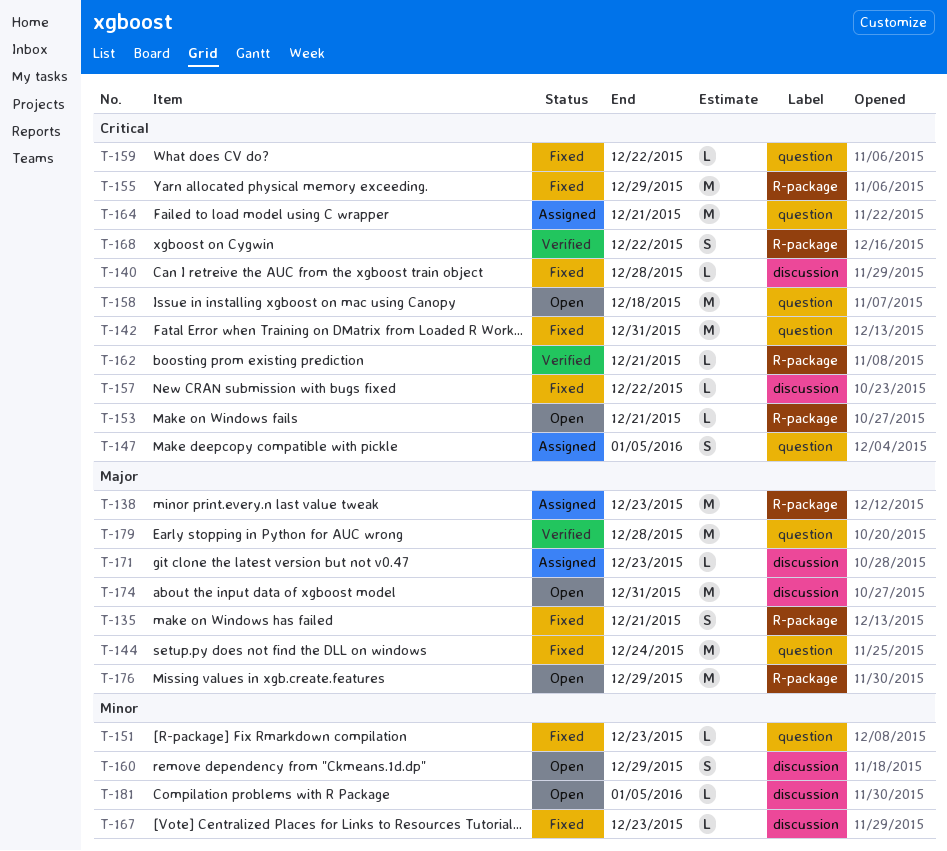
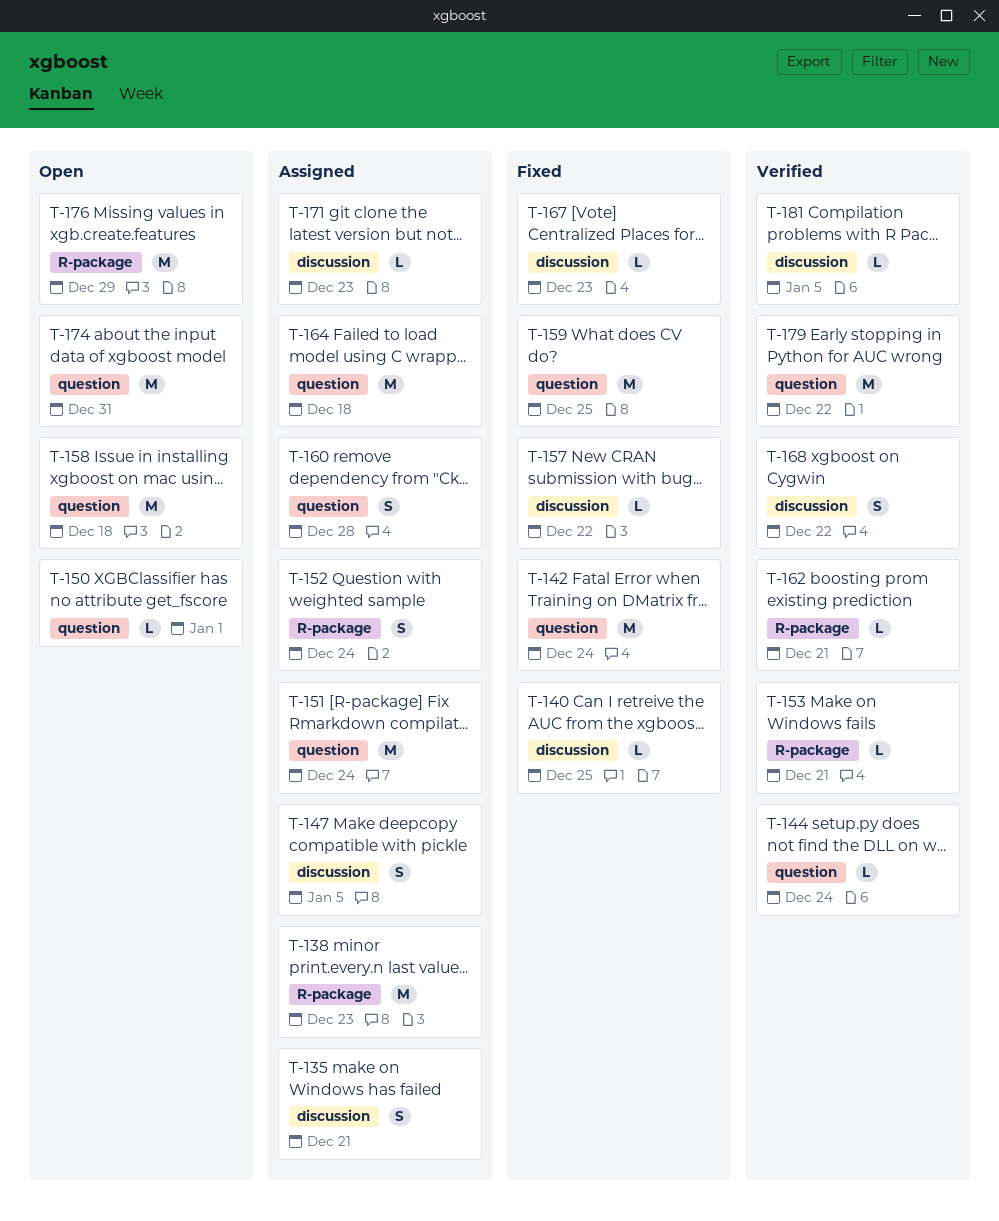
T-135, status: Fixed -> Assigned
T-135, label: R-package -> discussion
T-140, due: Dec 28 -> Dec 25
T-142, due: Dec 31 -> Dec 24
T-144, status: Fixed -> Verified
T-144, estimate: M -> L
T-147, label: question -> discussion
T-150: none -> present
T-151, status: Fixed -> Assigned
T-151, estimate: L -> M
T-151, due: Dec 23 -> Dec 24
T-152: none -> present
T-153, status: Open -> Verified
T-155: present -> none
T-159, estimate: L -> M
T-159, due: Dec 22 -> Dec 25
T-160, status: Open -> Assigned
T-160, label: discussion -> question
T-160, due: Dec 29 -> Dec 28
T-164, due: Dec 21 -> Dec 18
T-168, label: R-package -> discussion
T-174, label: discussion -> question
T-179, due: Dec 28 -> Dec 22
T-181, status: Open -> Verified

